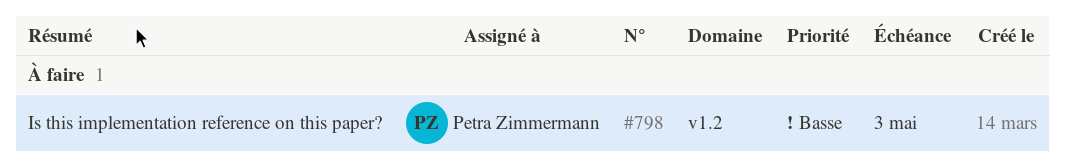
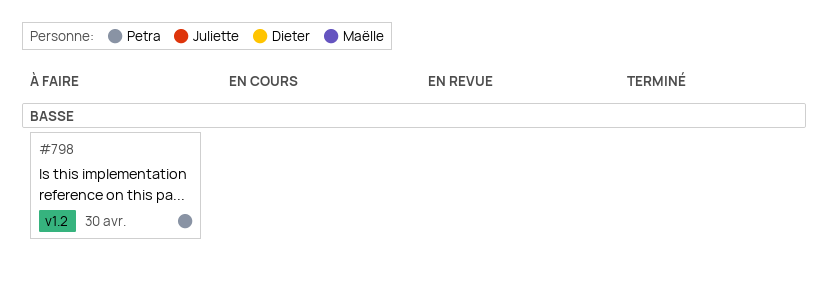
#798, due: May 3 -> Apr 30

